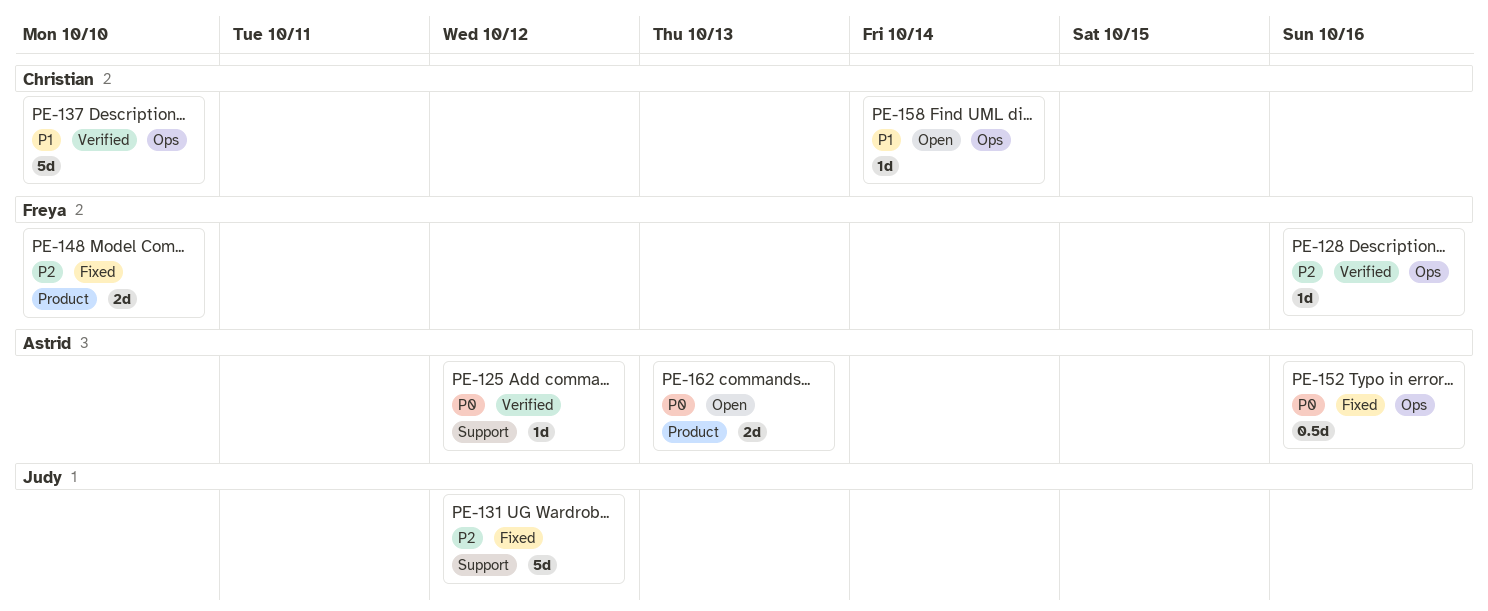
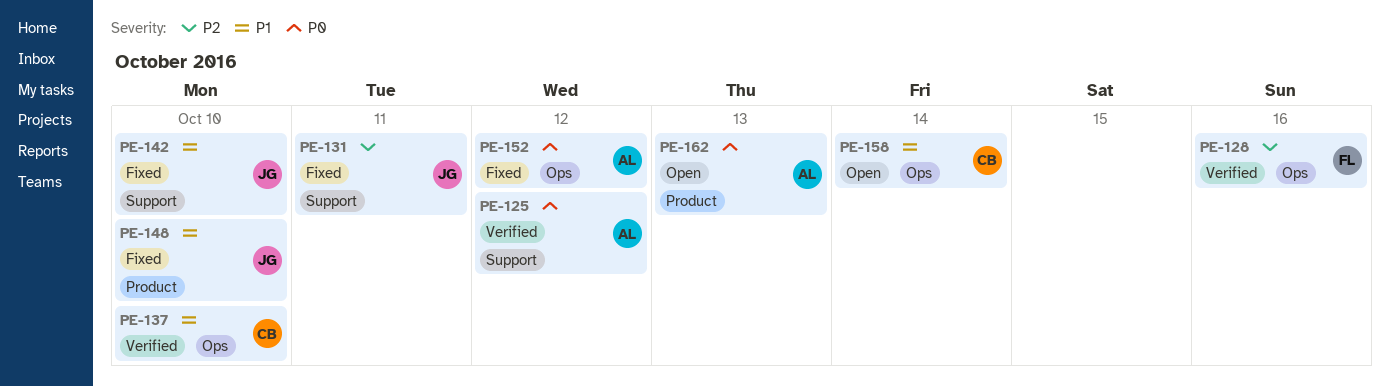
PE-131, due: Oct 12 -> Oct 11
PE-142: none -> present
PE-148, owner: Freya -> Judy
PE-148, priority: P2 -> P1
PE-152, due: Oct 16 -> Oct 12

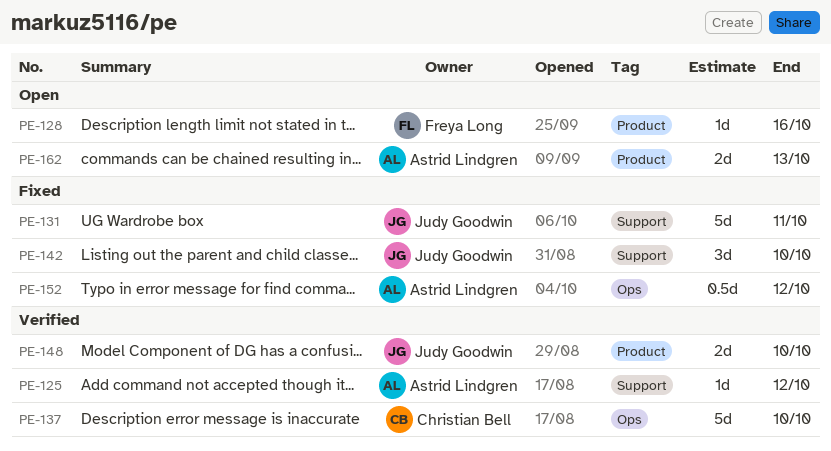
PE-128, status: Verified -> Open
PE-128, label: Ops -> Product
PE-148, status: Fixed -> Verified
PE-158: present -> none

